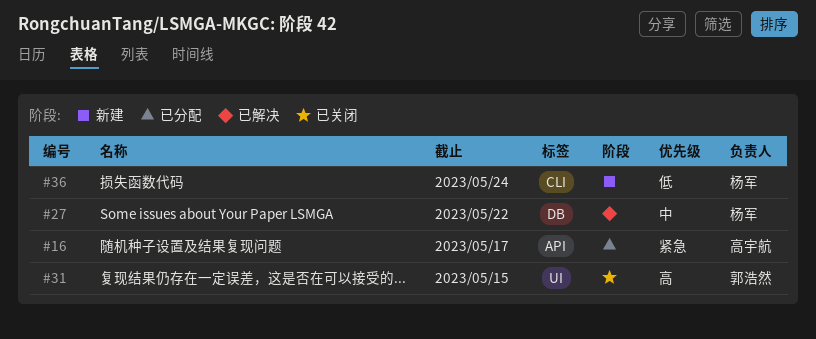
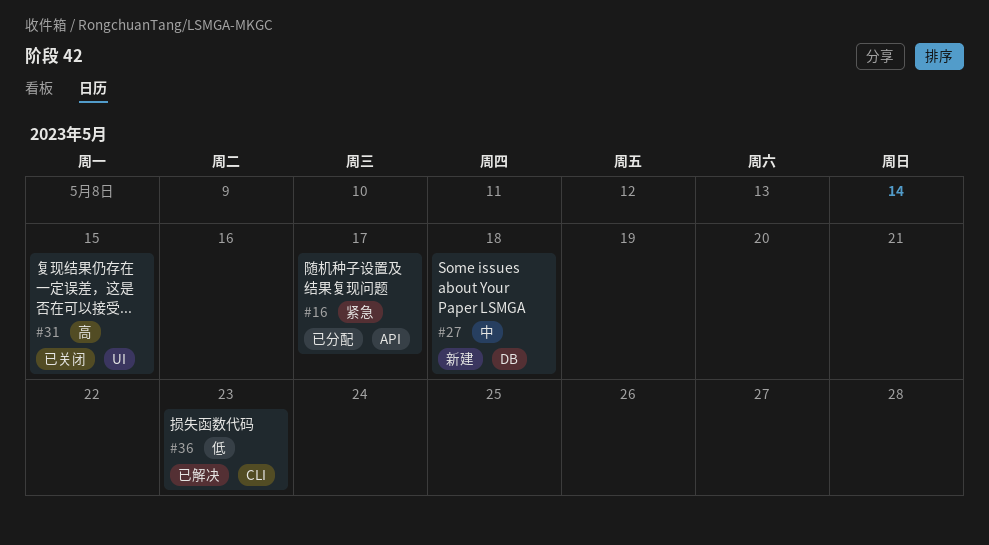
#27, status: 已解决 -> 新建
#27, due: May 22 -> May 18
#36, status: 新建 -> 已解决
#36, due: May 24 -> May 23

